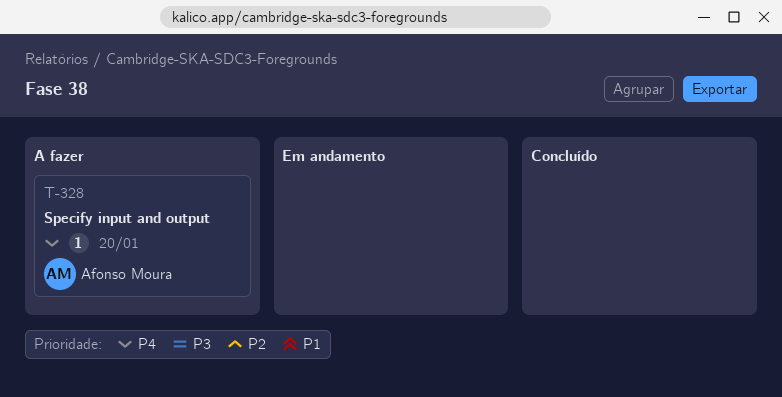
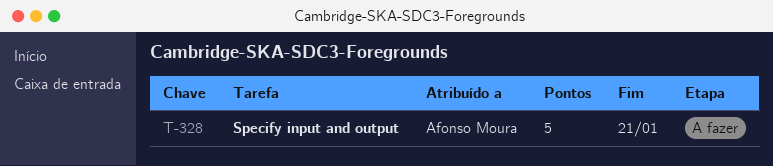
T-328, estimate: 1 -> 5
T-328, due: Jan 20 -> Jan 21

